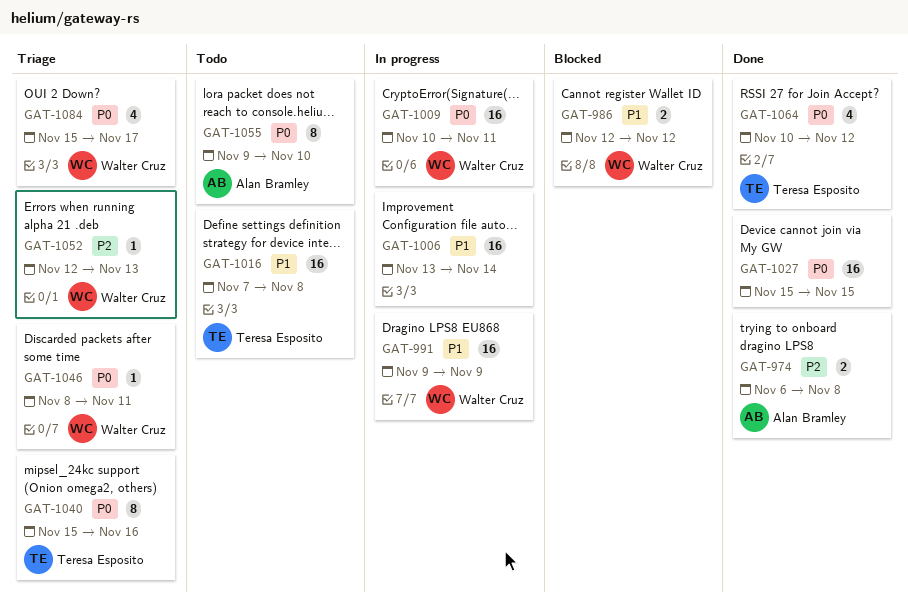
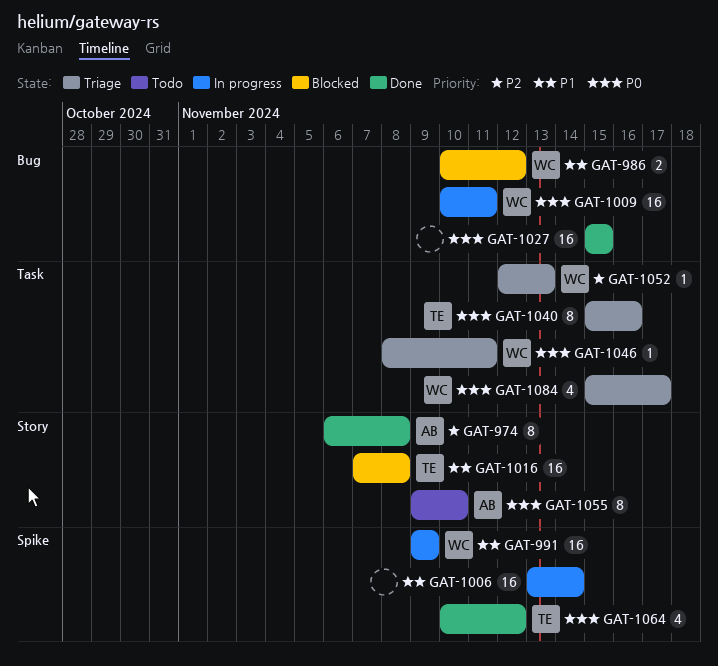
GAT-974, estimate: 2 -> 8
GAT-986, start: Nov 12 -> Nov 10
GAT-1016, status: Todo -> Blocked

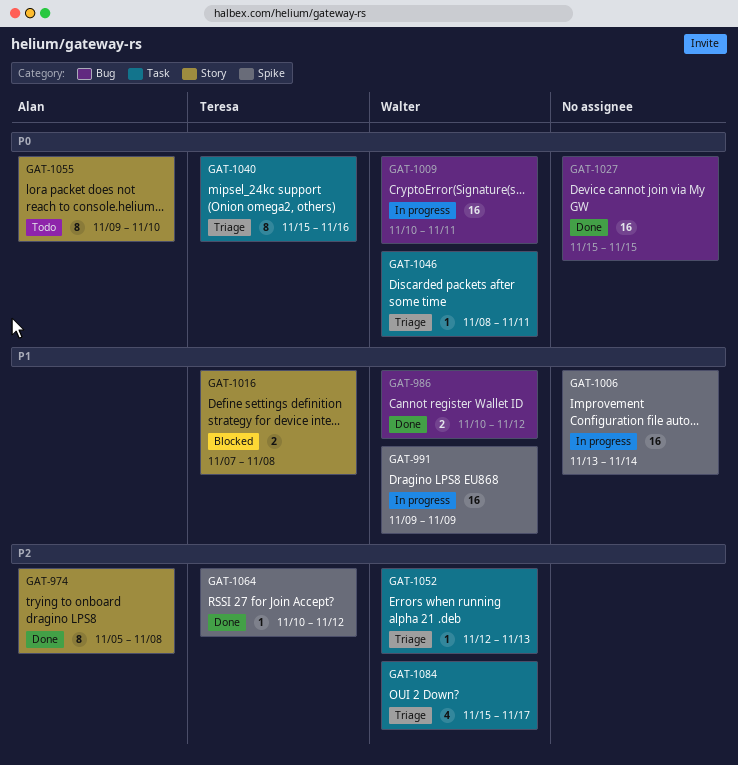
GAT-974, start: Nov 6 -> Nov 5
GAT-986, status: Blocked -> Done
GAT-1016, estimate: 16 -> 2
GAT-1064, priority: P0 -> P2
GAT-1064, estimate: 4 -> 1
GAT-1084, priority: P0 -> P2

